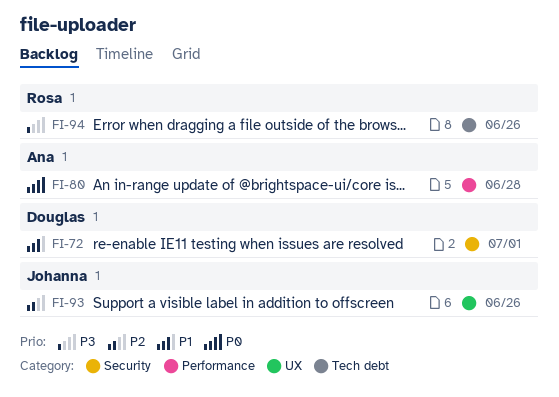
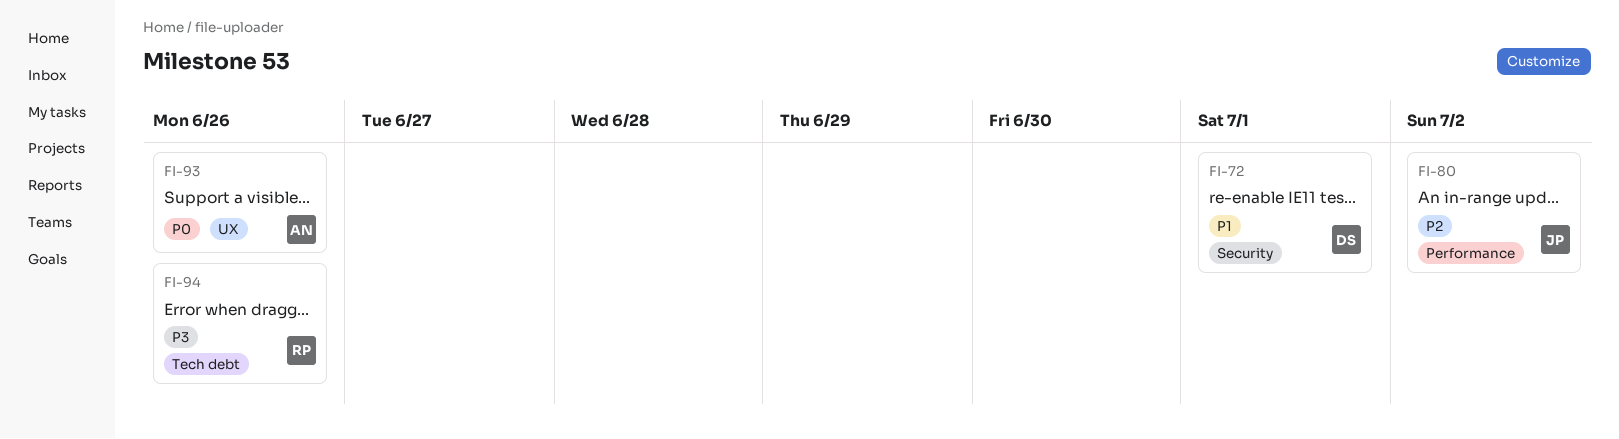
FI-80, owner: Ana -> Johanna
FI-80, priority: P0 -> P2
FI-80, due: Jun 28 -> Jul 2
FI-93, owner: Johanna -> Ana
FI-93, priority: P2 -> P0

